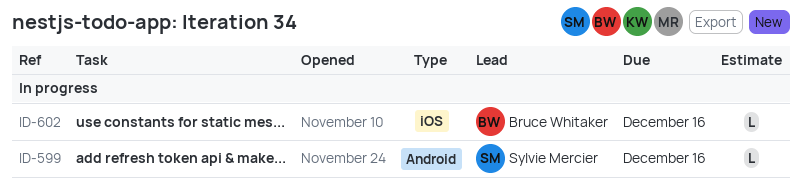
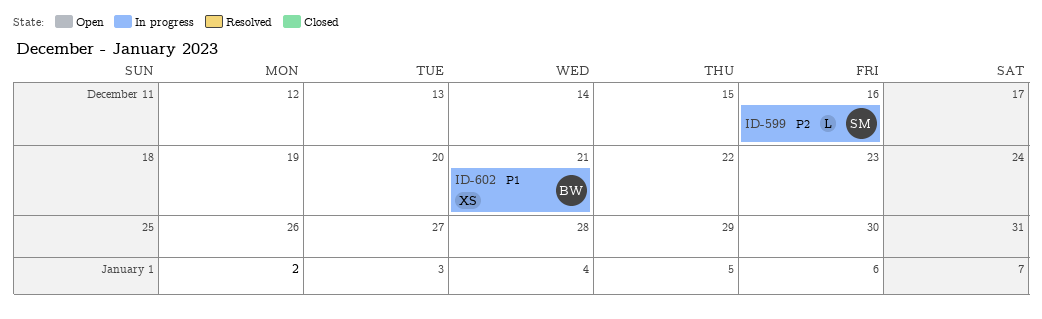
ID-602, estimate: L -> XS
ID-602, due: Dec 16 -> Dec 21

